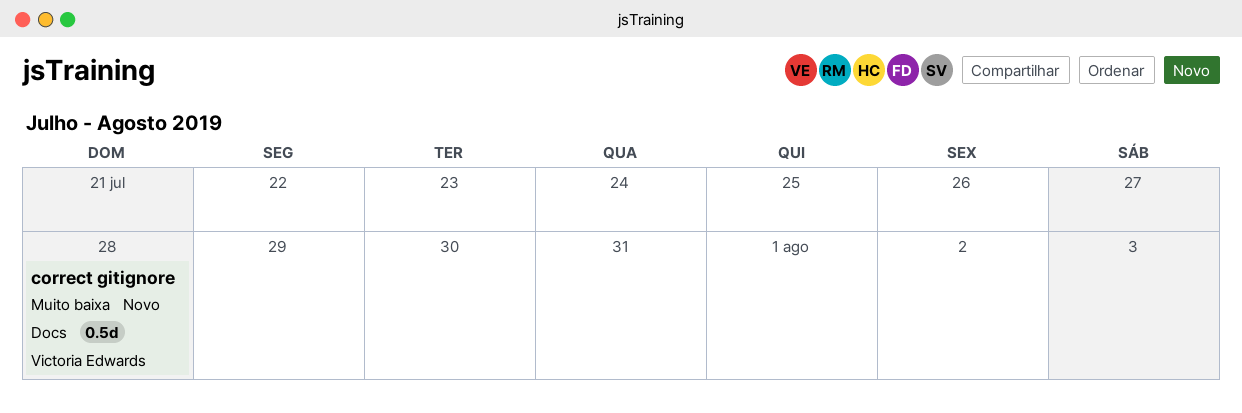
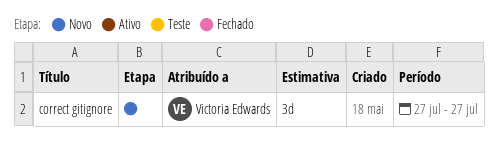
correct gitignore, estimate: 0.5d -> 3d
correct gitignore, due: Jul 28 -> Jul 27

